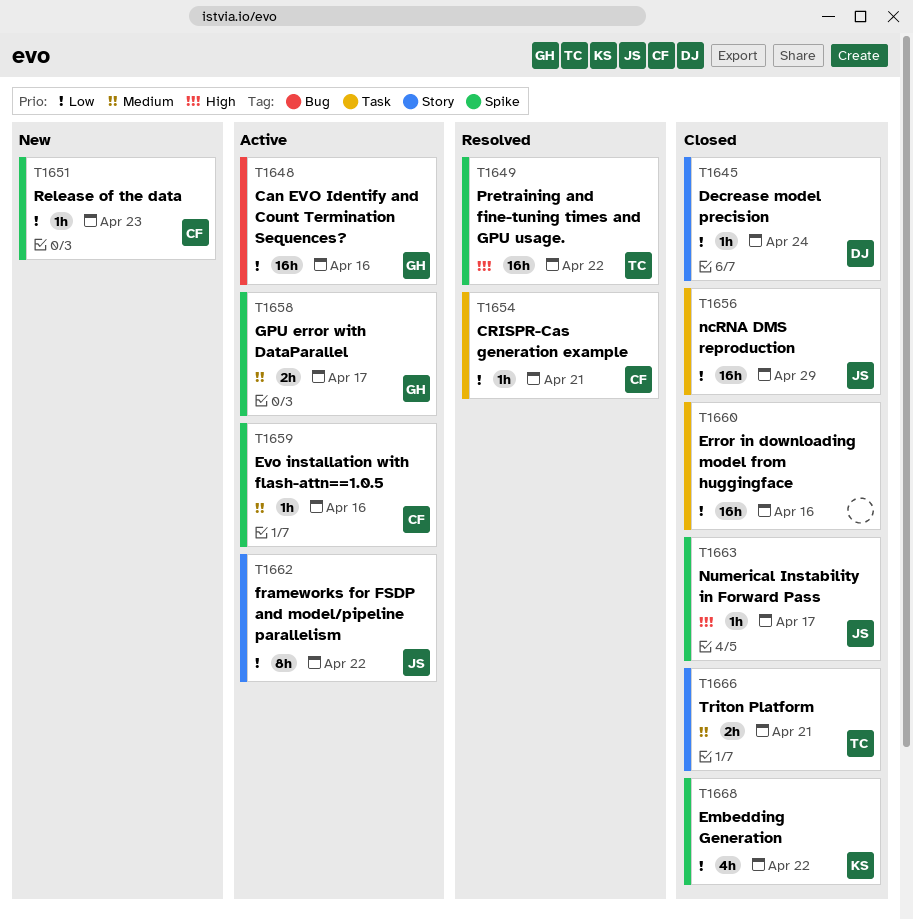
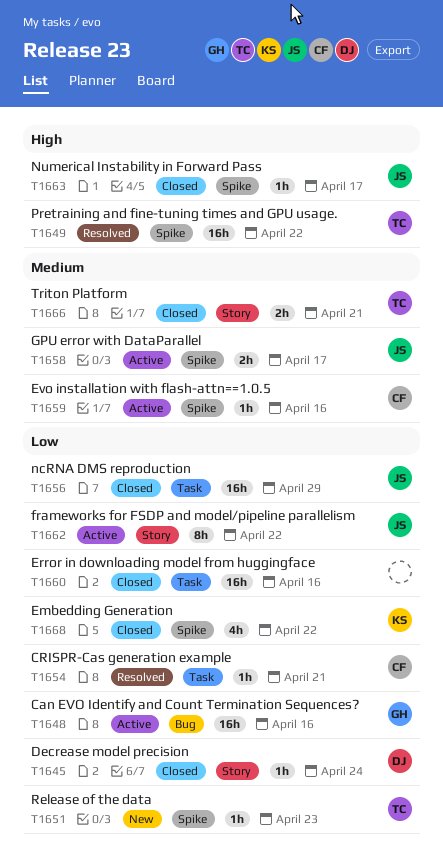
T1651, owner: CF -> TC
T1658, owner: GH -> JS

